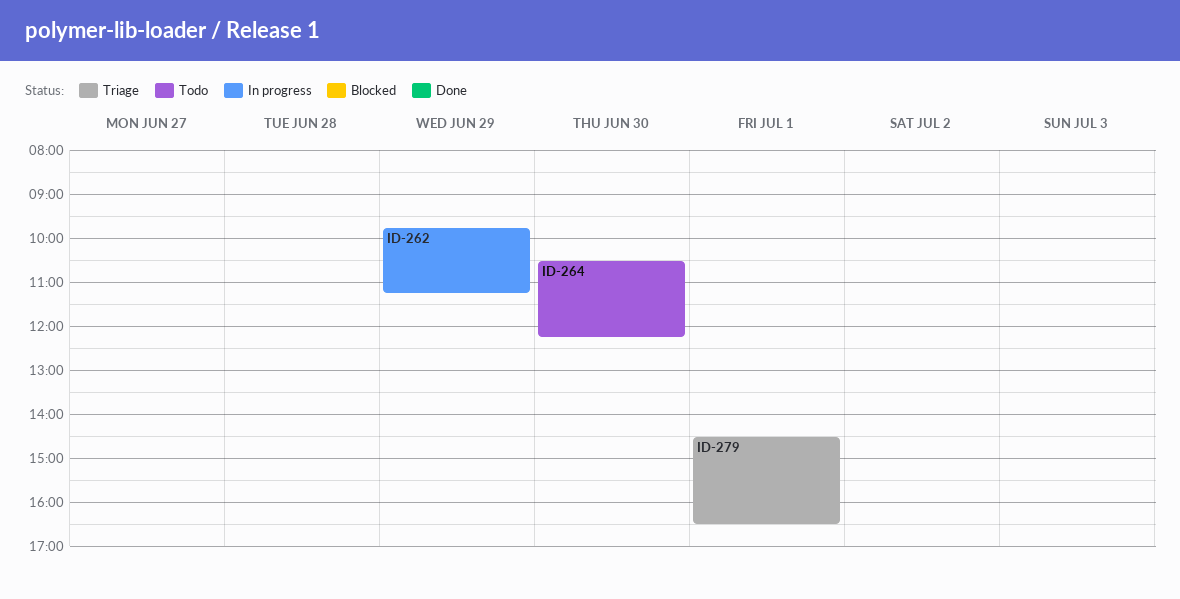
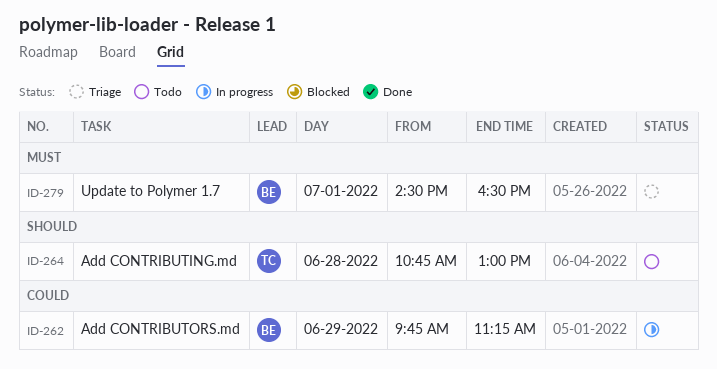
ID-264, day: Jun 30 -> Jun 28
ID-264, begins: 10:30 -> 10:45
ID-264, ends: 12:15 -> 13:00

